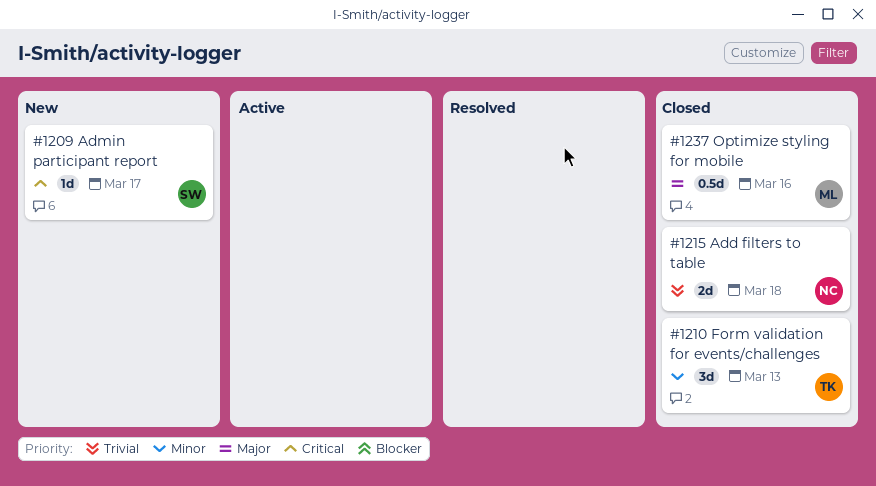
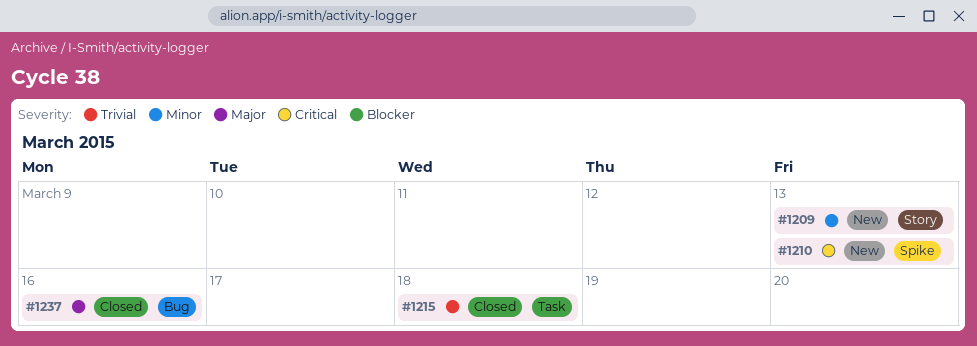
#1209, priority: Critical -> Minor
#1209, due: Mar 17 -> Mar 13
#1210, status: Closed -> New
#1210, priority: Minor -> Critical

